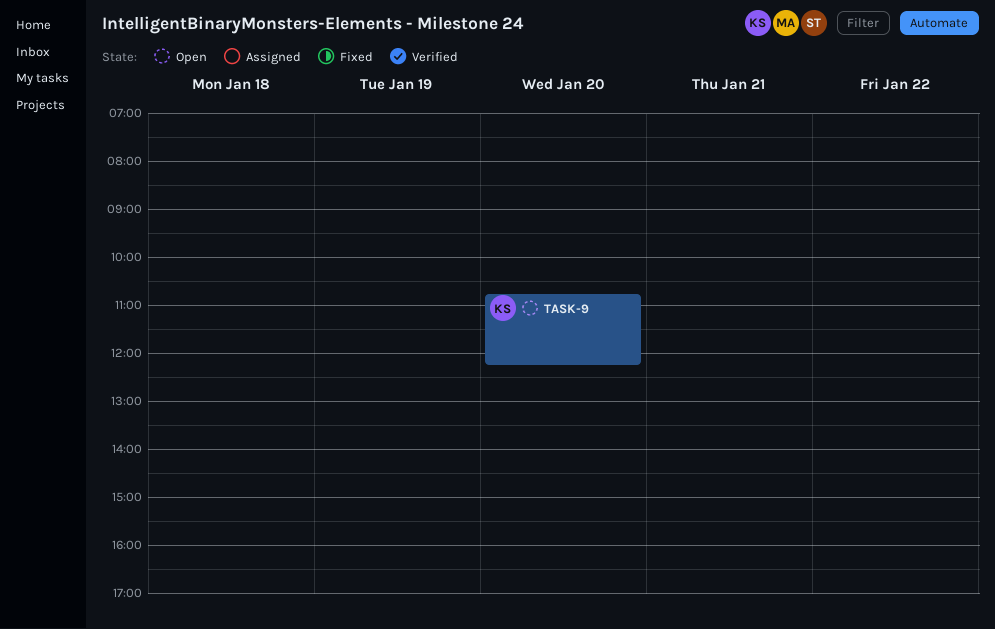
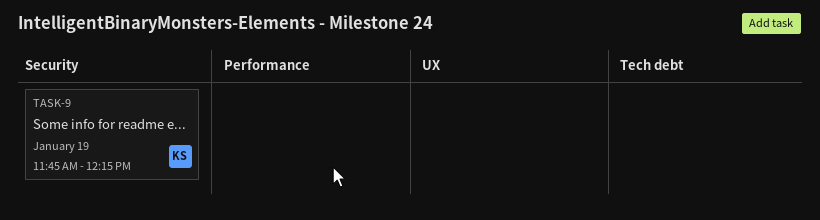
TASK-9, day: Jan 20 -> Jan 19
TASK-9, begins: 10:45 -> 11:45

